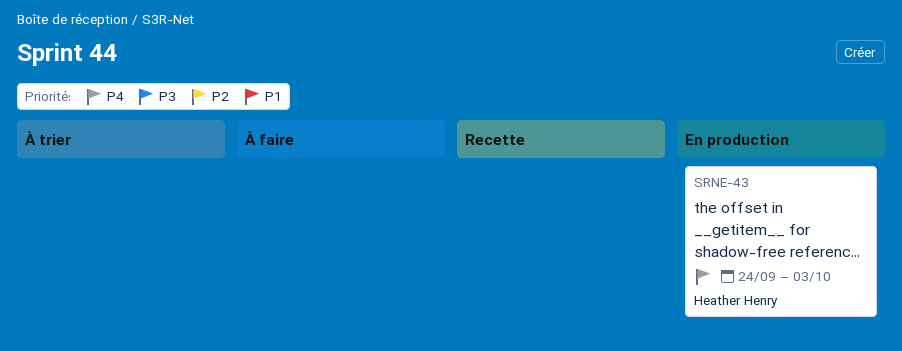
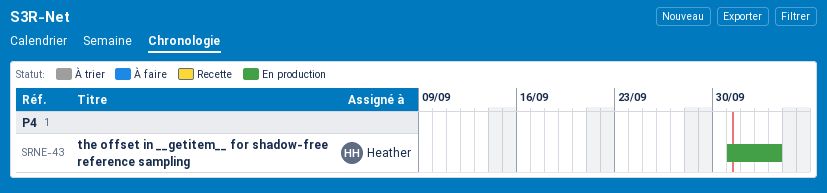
SRNE-43, start: Sep 24 -> Oct 1
SRNE-43, due: Oct 3 -> Oct 4

